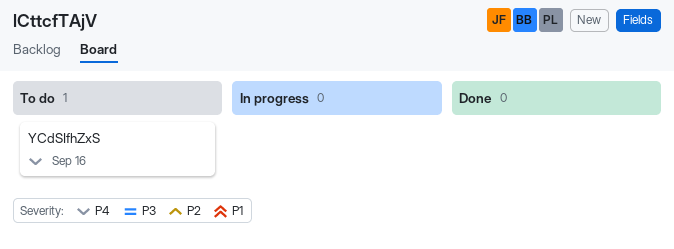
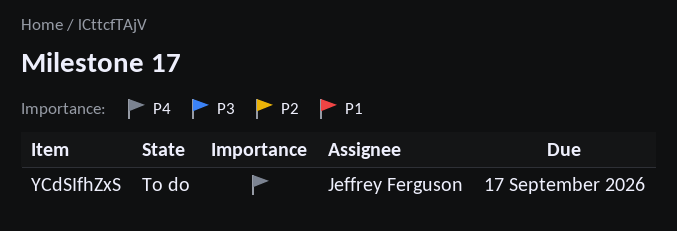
YCdSIfhZxS, due: Sep 16 -> Sep 17

